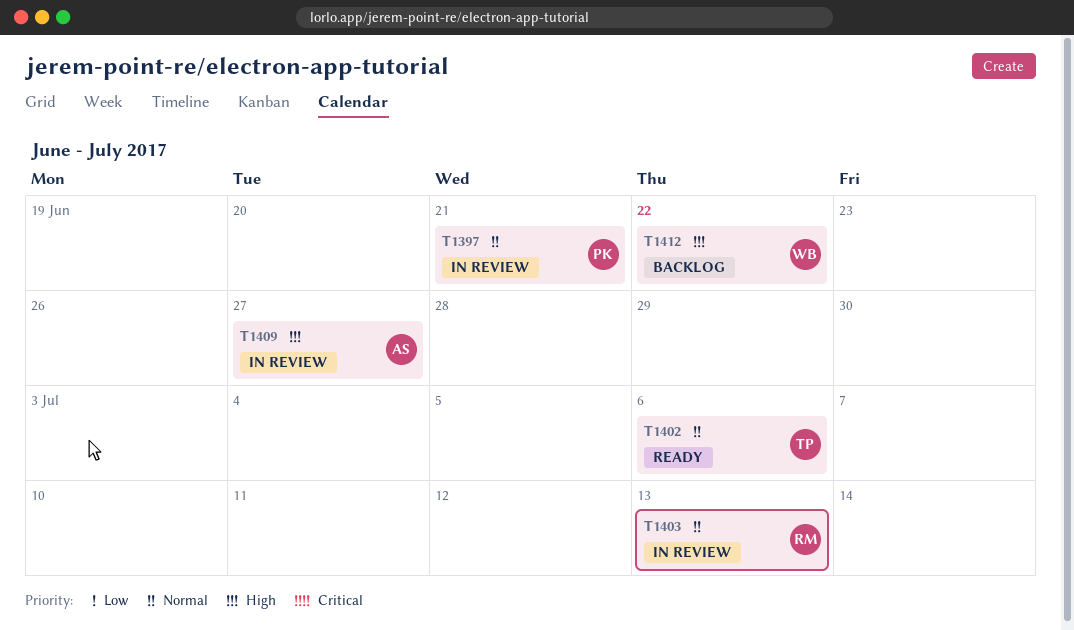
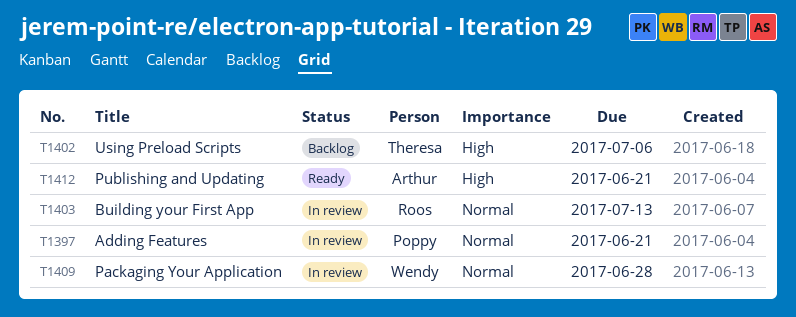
T1402, status: Ready -> Backlog
T1402, priority: Normal -> High
T1409, owner: Arthur -> Wendy
T1409, priority: High -> Normal
T1409, due: Jun 27 -> Jun 28
T1412, status: Backlog -> Ready
T1412, owner: Wendy -> Arthur
T1412, due: Jun 22 -> Jun 21

